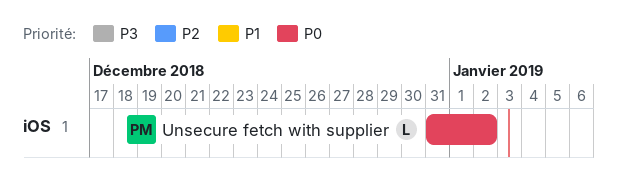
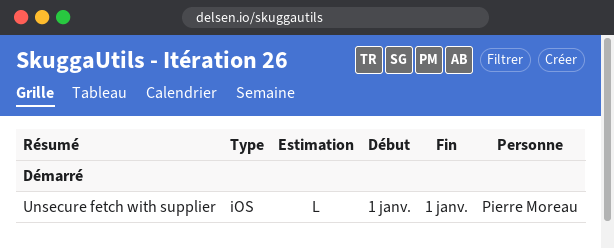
Unsecure fetch with supplier, start: Dec 31 -> Jan 1
Unsecure fetch with supplier, due: Jan 2 -> Jan 1

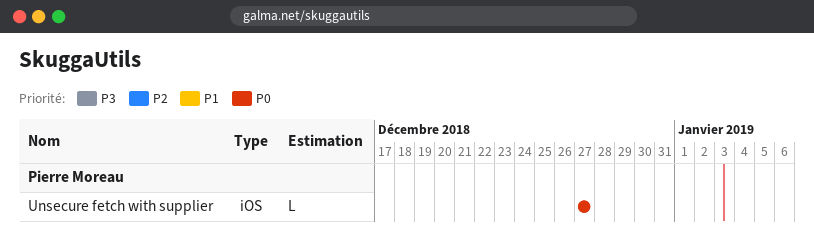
Unsecure fetch with supplier, start: Jan 1 -> Dec 27
Unsecure fetch with supplier, due: Jan 1 -> Dec 27

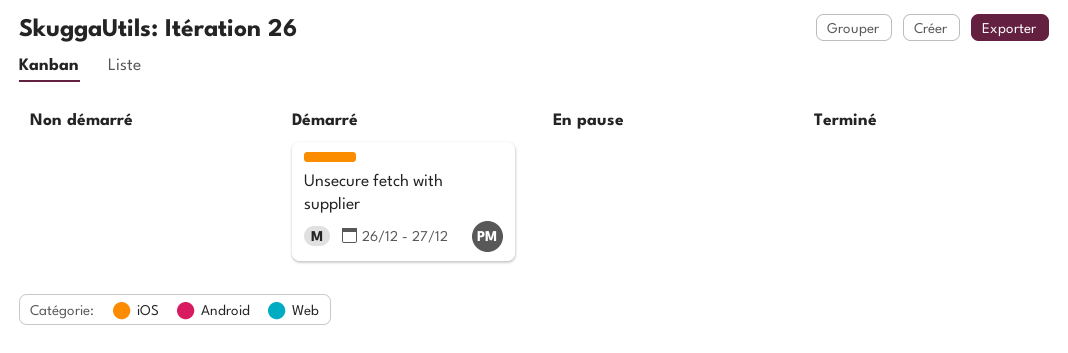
Unsecure fetch with supplier, estimate: L -> M
Unsecure fetch with supplier, start: Dec 27 -> Dec 26

